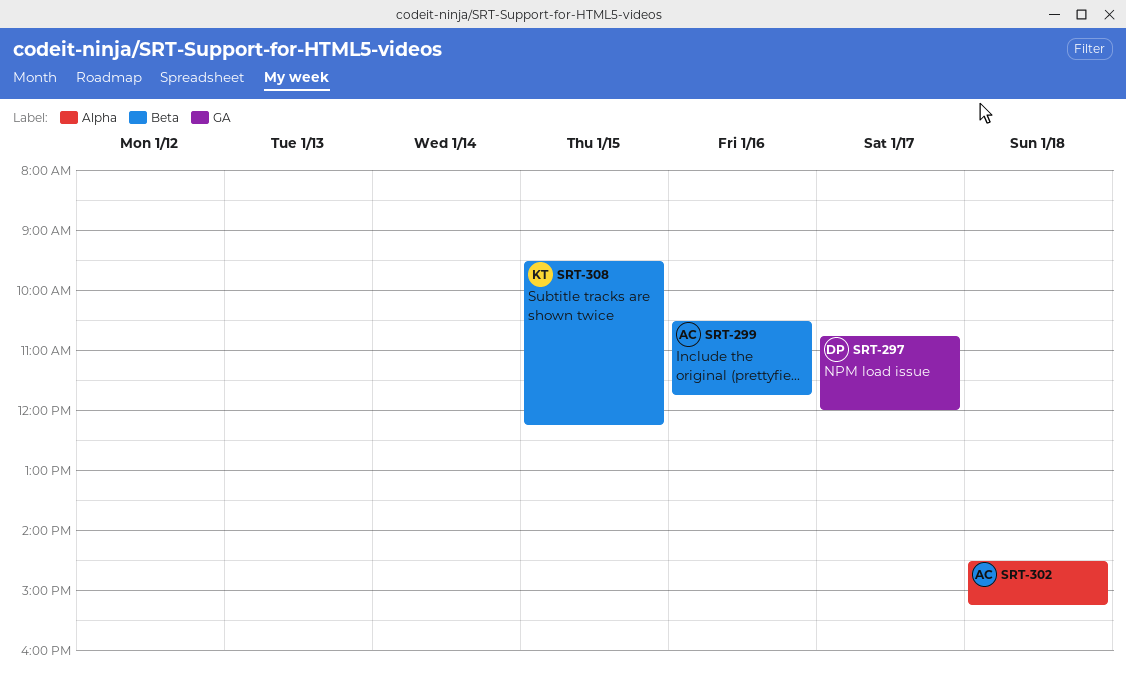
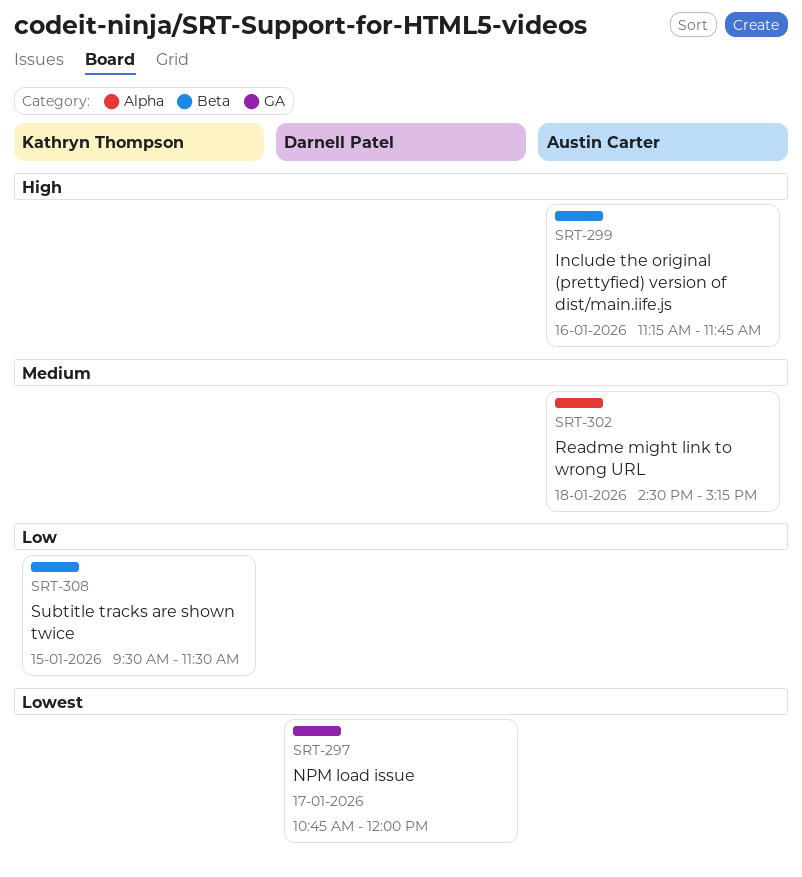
SRT-299, begins: 10:30 -> 11:15
SRT-308, ends: 12:15 -> 11:30

